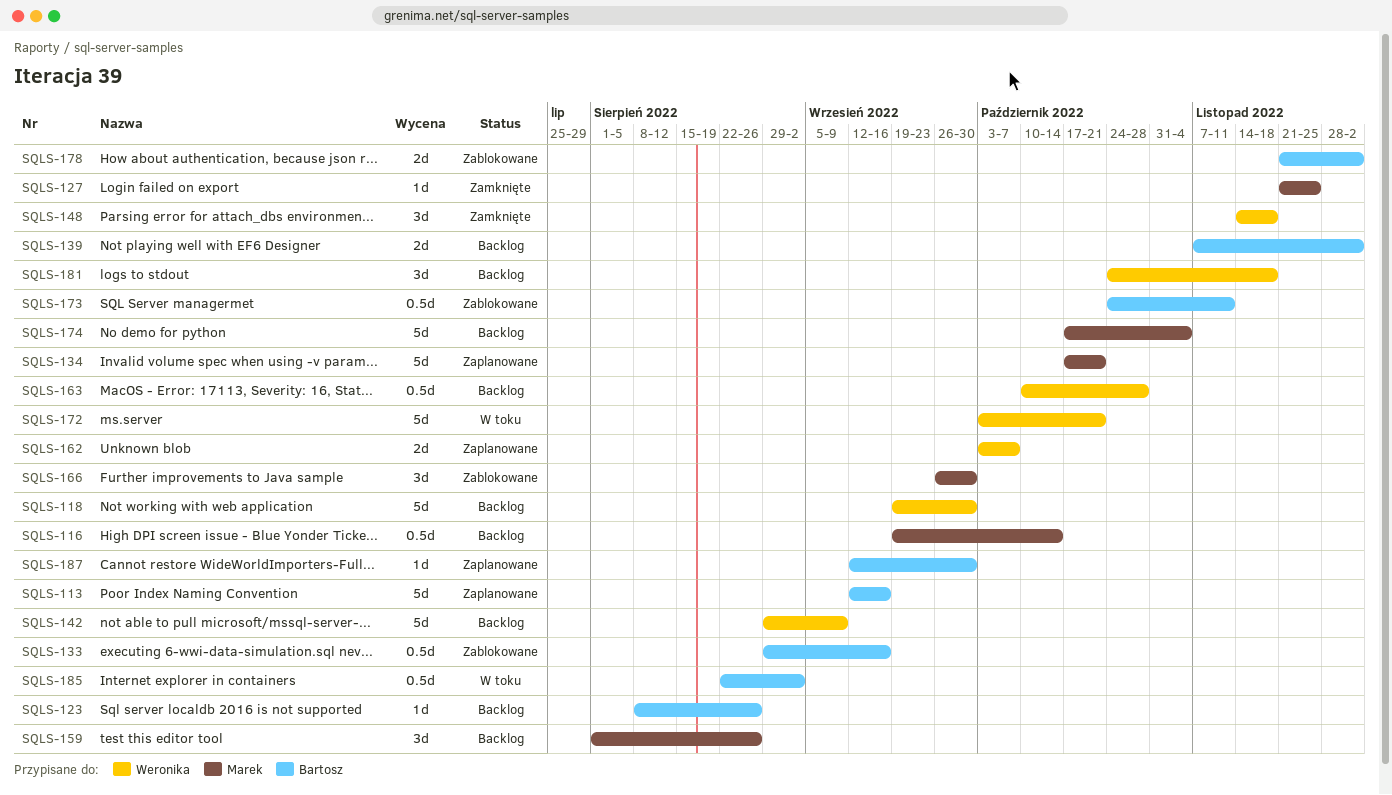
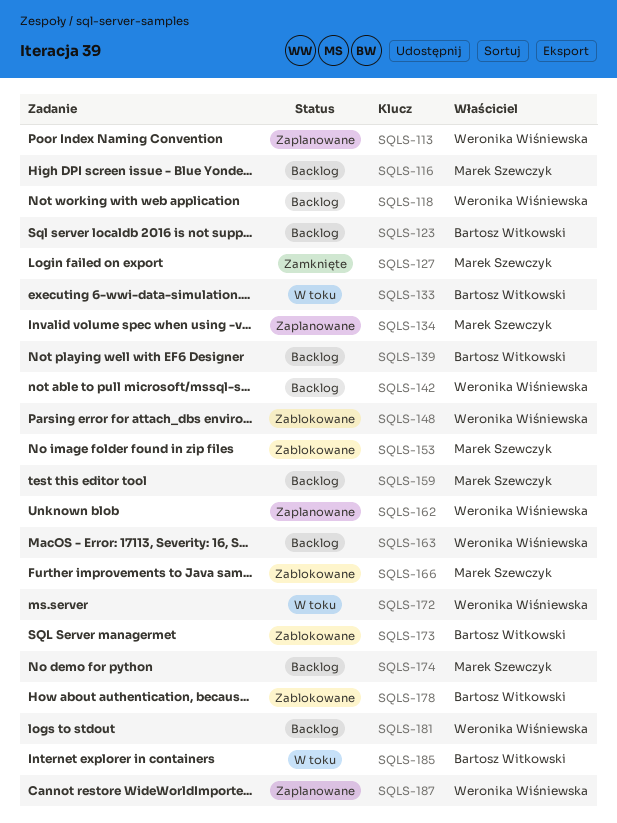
SQLS-113, owner: Bartosz Witkowski -> Weronika Wiśniewska
SQLS-133, status: Zablokowane -> W toku
SQLS-148, status: Zamknięte -> Zablokowane
SQLS-153: none -> present
SQLS-187, owner: Bartosz Witkowski -> Weronika Wiśniewska

